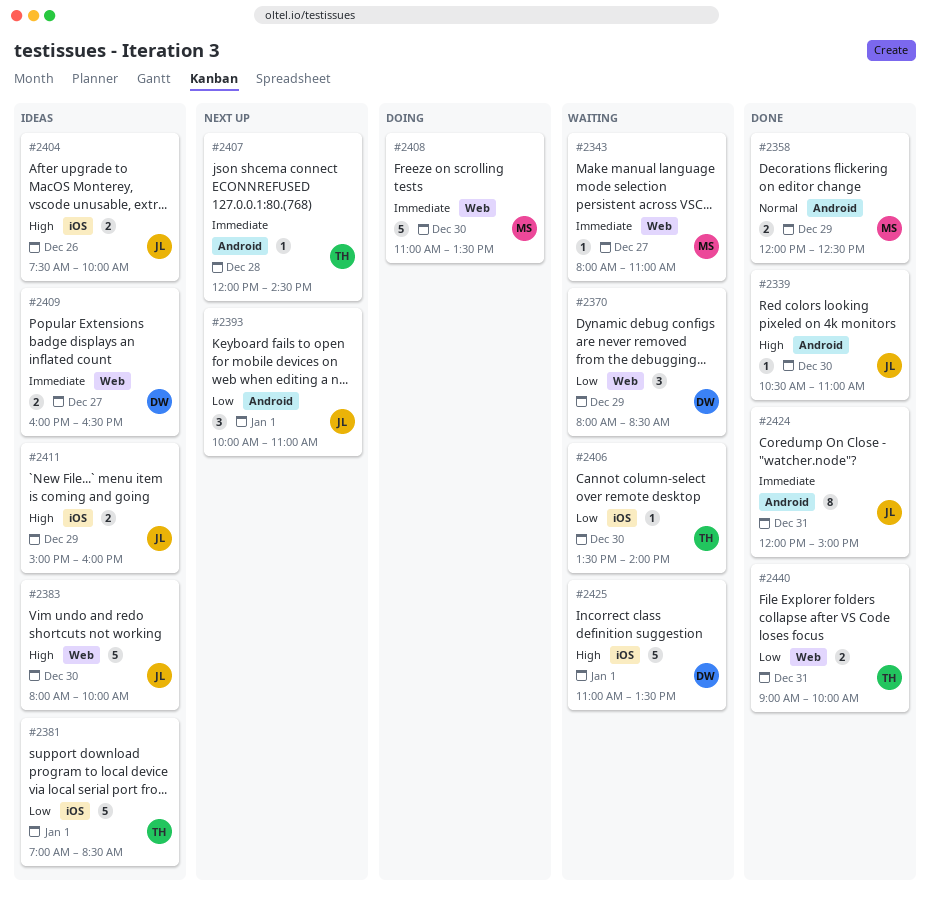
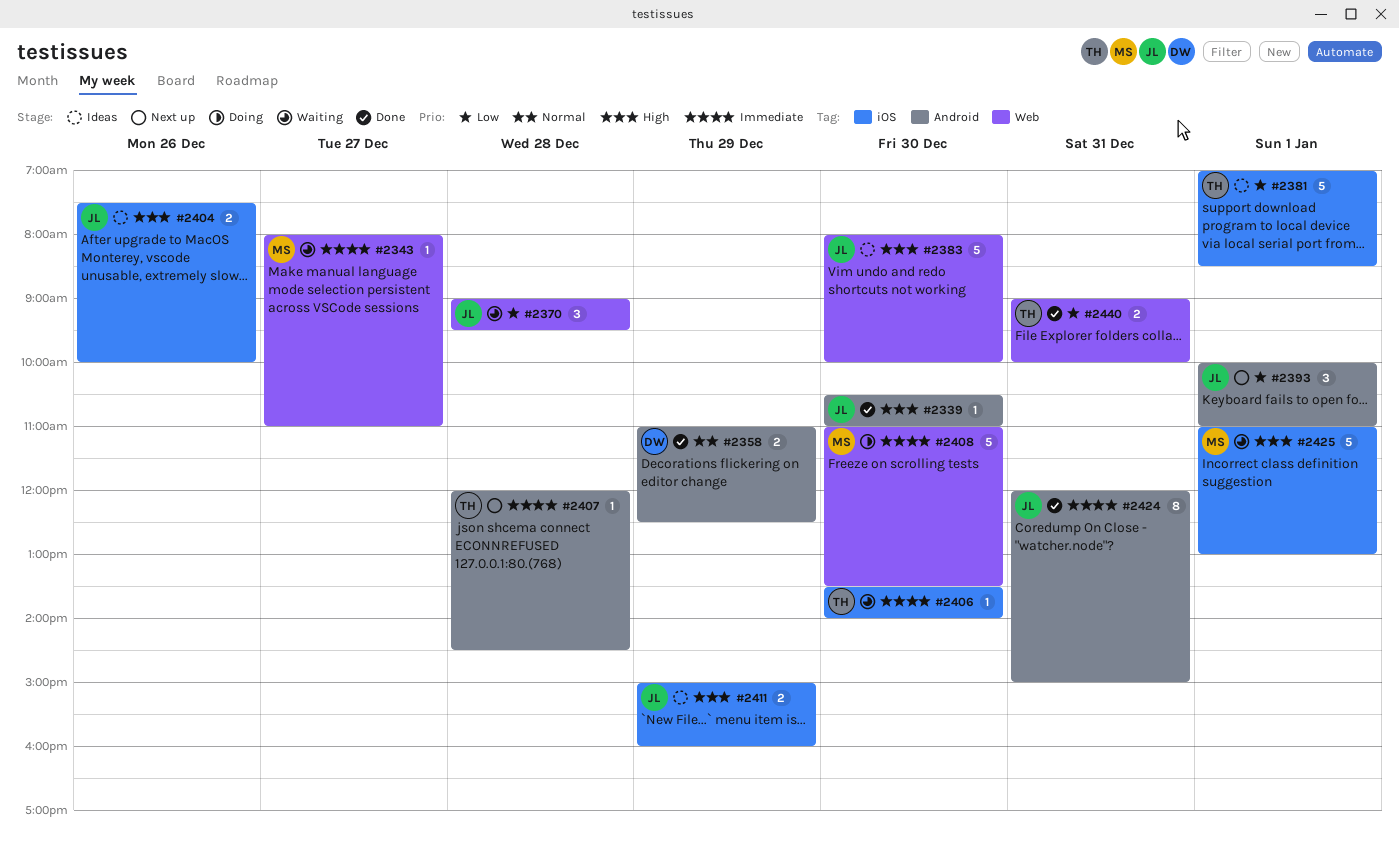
#2358, owner: MS -> DW
#2358, begins: 12:00 -> 11:00
#2370, owner: DW -> JL
#2370, day: Dec 29 -> Dec 28
#2370, begins: 08:00 -> 09:00
#2370, ends: 08:30 -> 09:30
#2406, priority: Low -> Immediate
#2409: present -> none
#2425, owner: DW -> MS
#2425, ends: 13:30 -> 13:00

